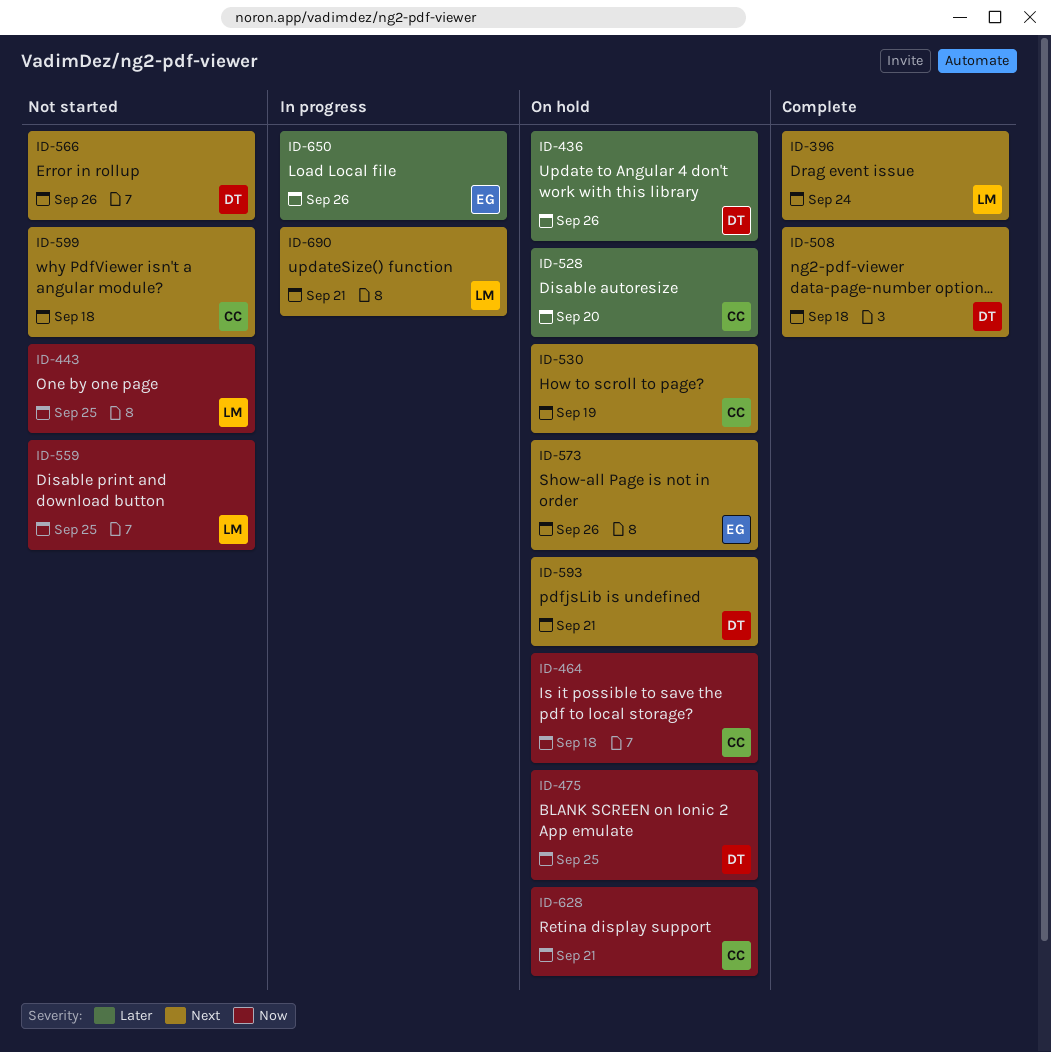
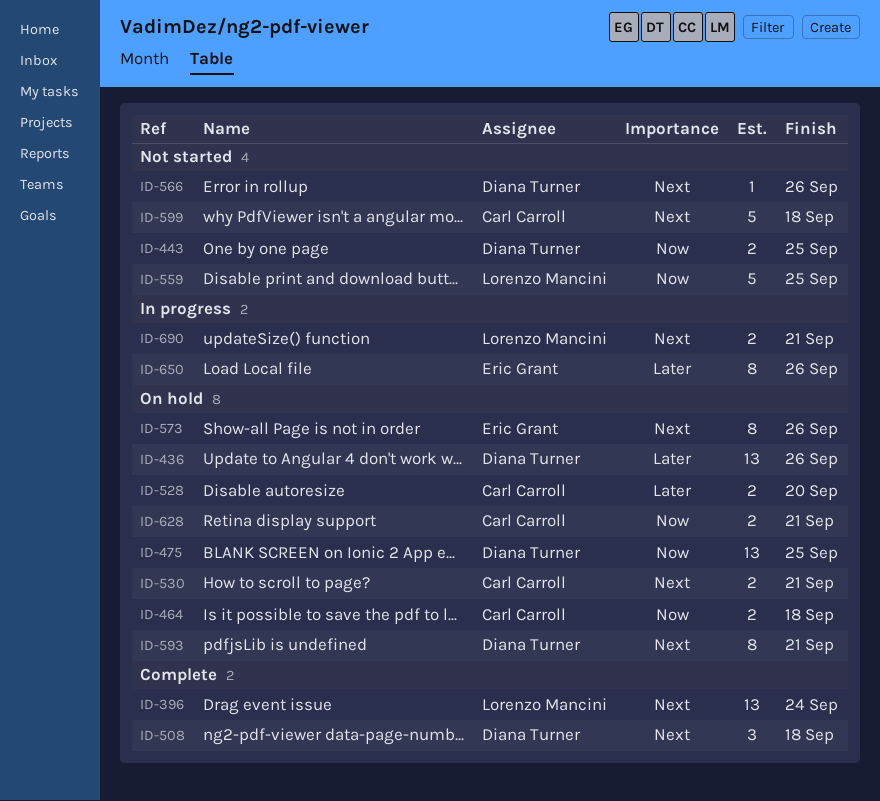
ID-443, owner: Lorenzo Mancini -> Diana Turner
ID-530, due: Sep 19 -> Sep 21

